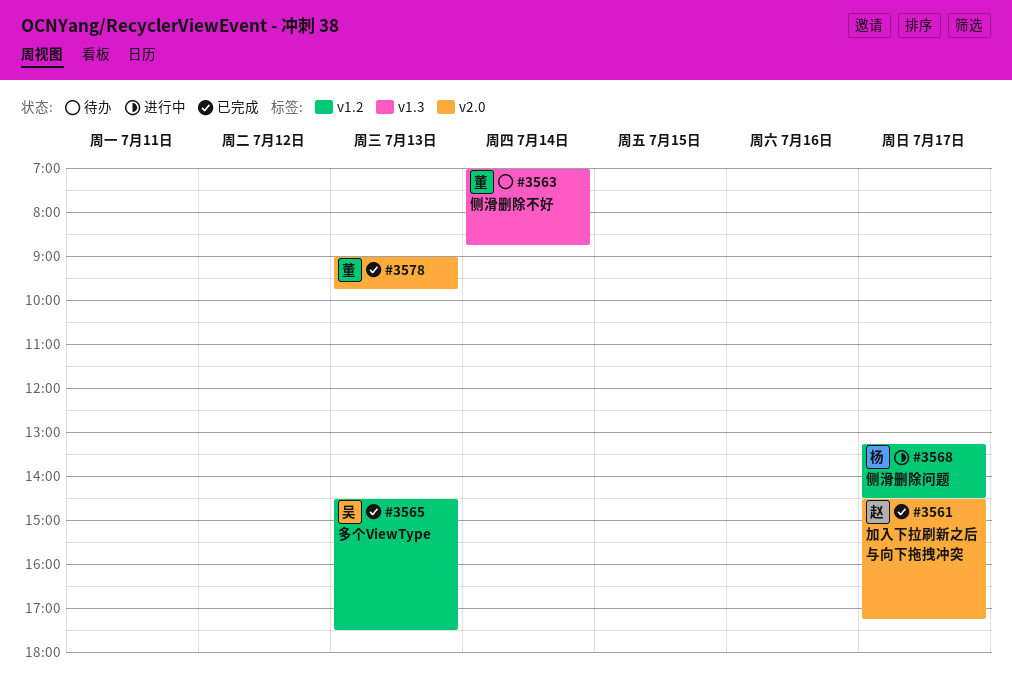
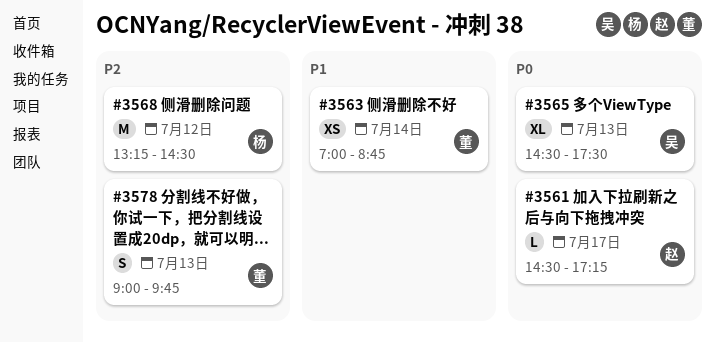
#3568, day: Jul 17 -> Jul 12

